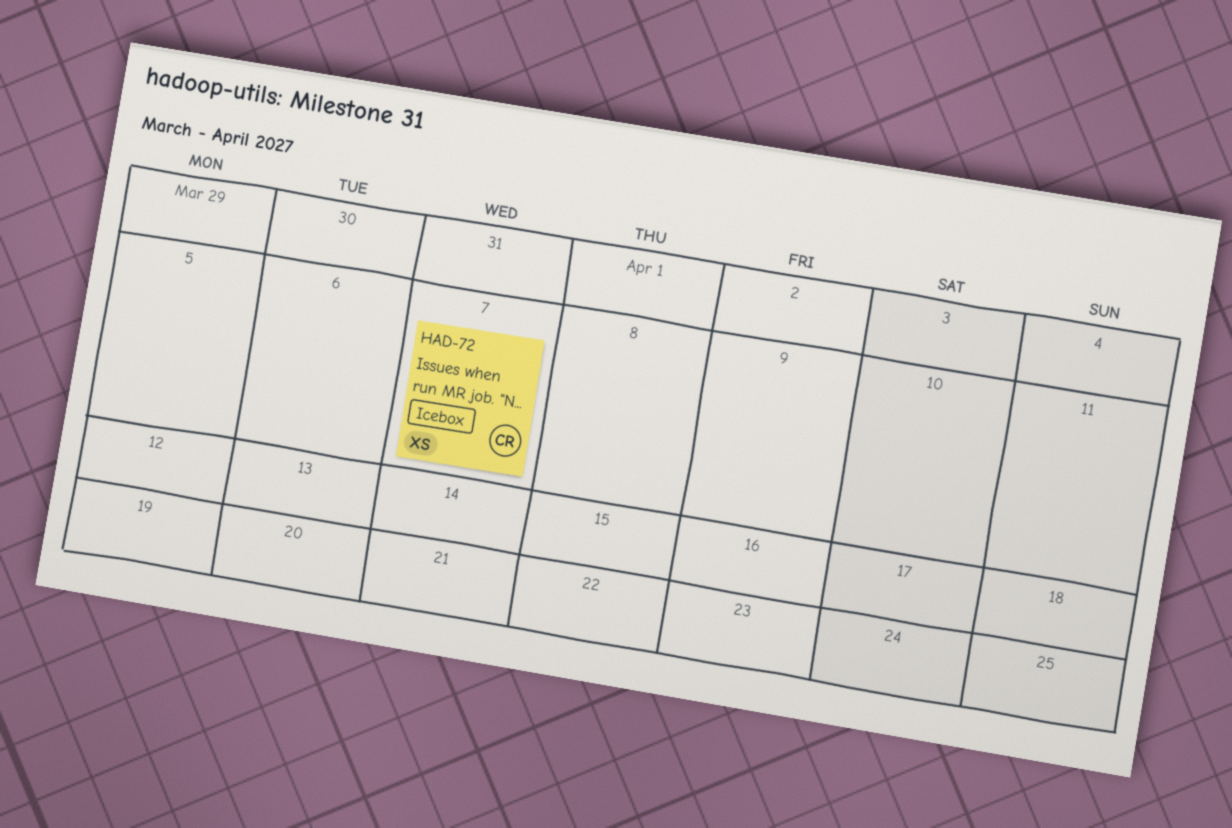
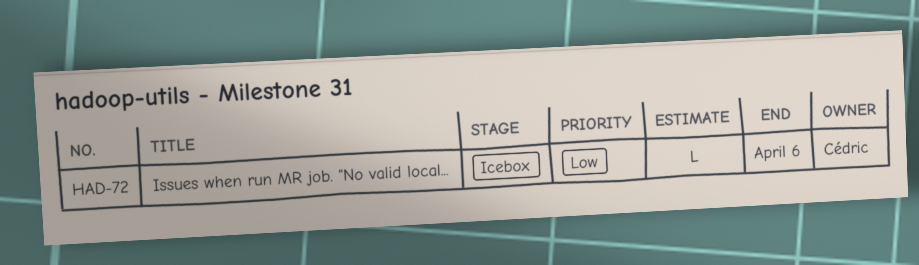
HAD-72, estimate: XS -> L
HAD-72, due: Apr 7 -> Apr 6

